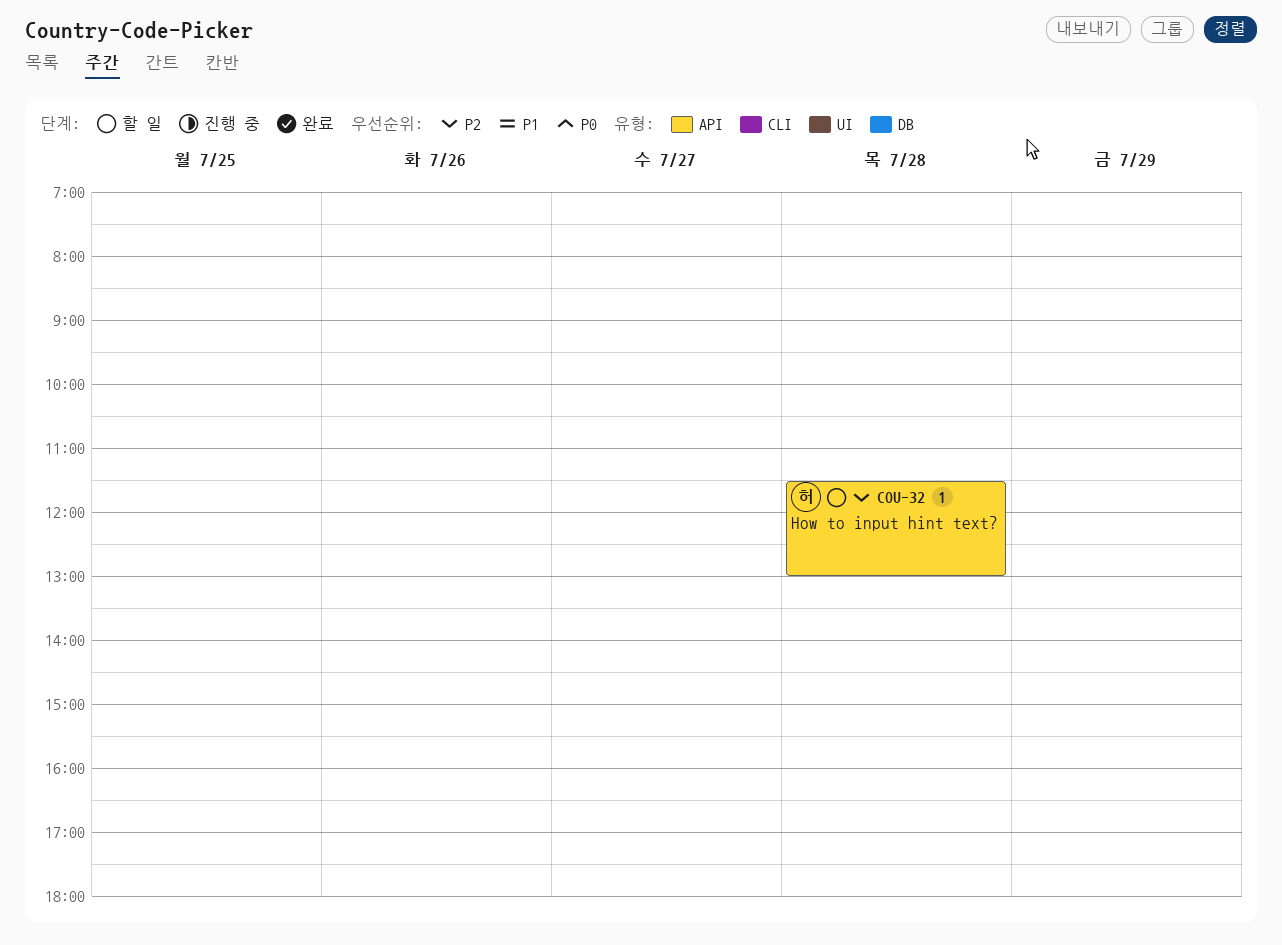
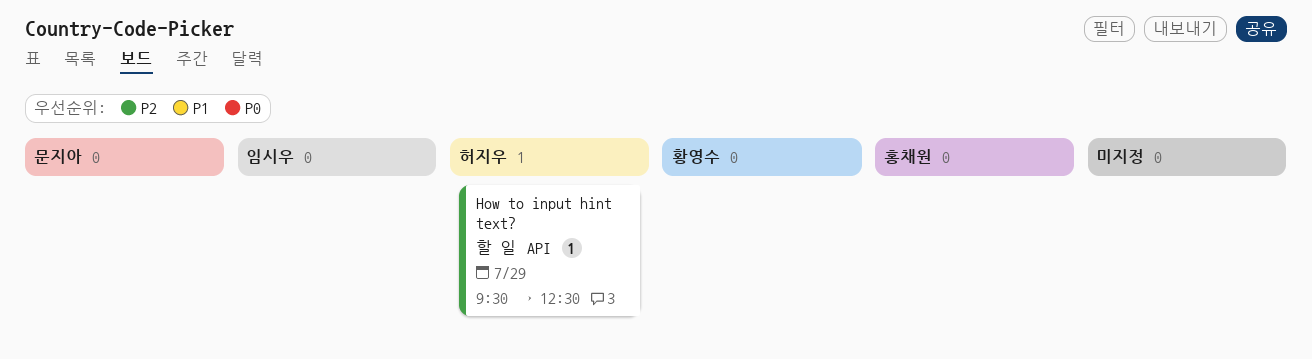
How to input hint text?, day: Jul 28 -> Jul 29
How to input hint text?, begins: 11:30 -> 09:30
How to input hint text?, ends: 13:00 -> 12:30

